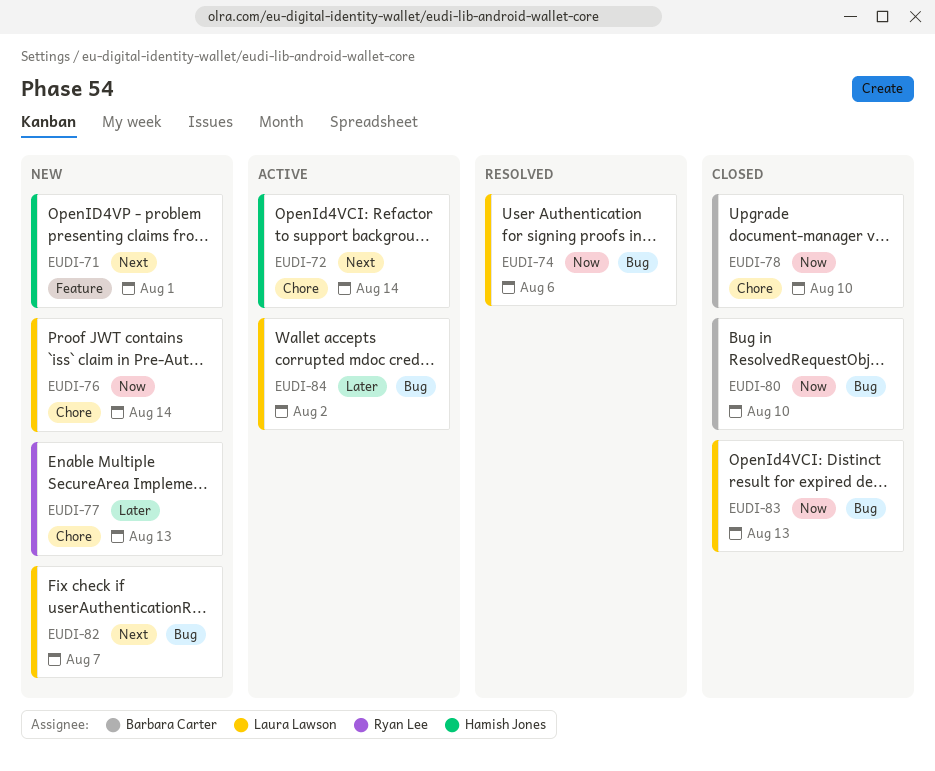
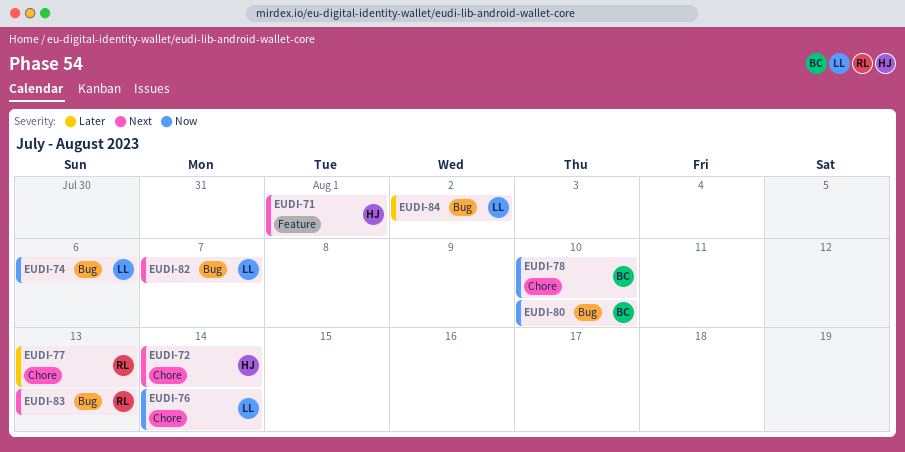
EUDI-83, owner: Laura Lawson -> Ryan Lee
EUDI-83, priority: Now -> Next

